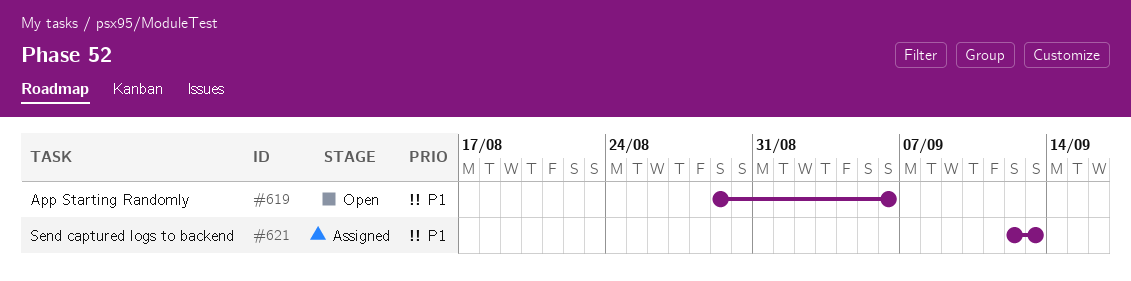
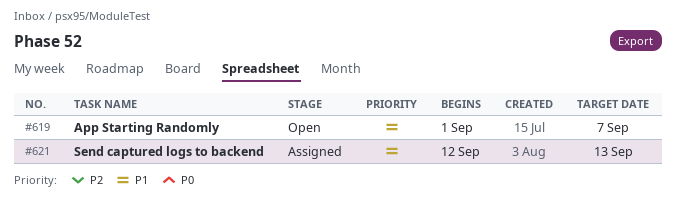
#619, start: Aug 29 -> Sep 1
#619, due: Sep 6 -> Sep 7

